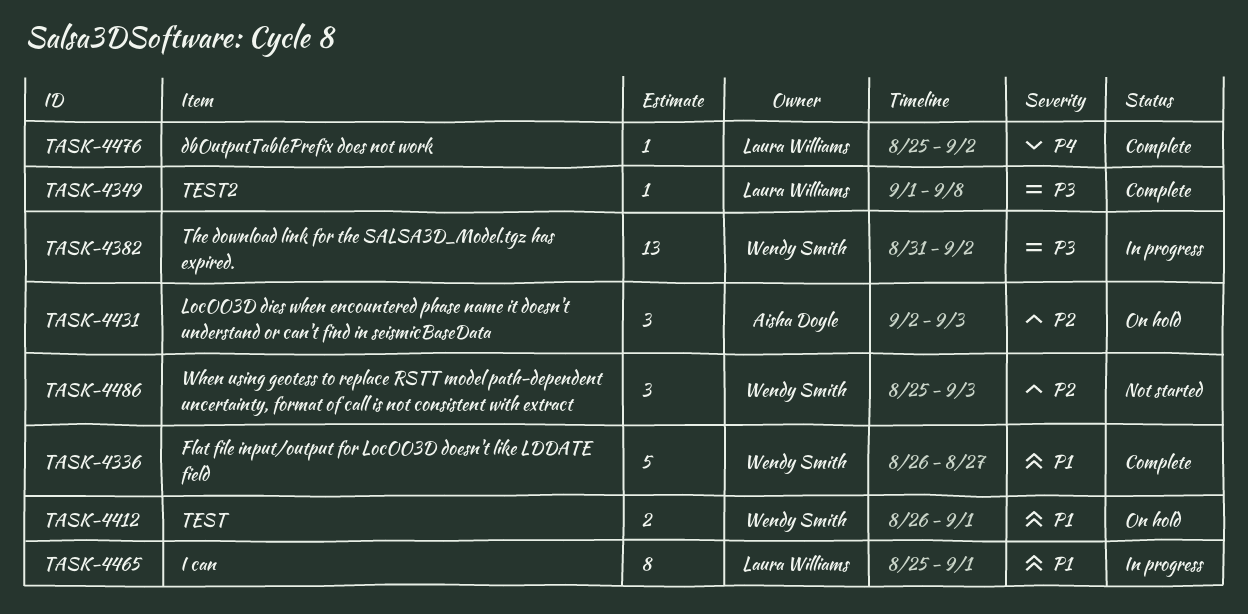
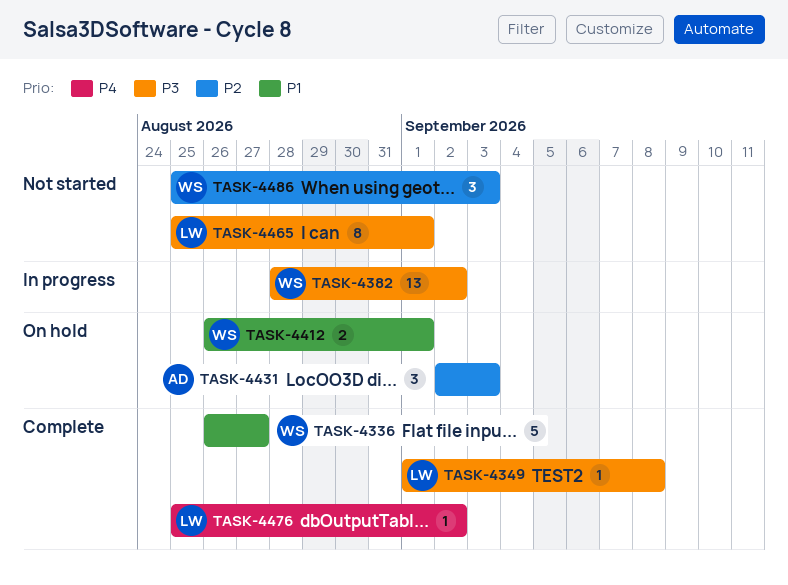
TASK-4382, start: Aug 31 -> Aug 28
TASK-4465, status: In progress -> Not started
TASK-4465, priority: P1 -> P3

